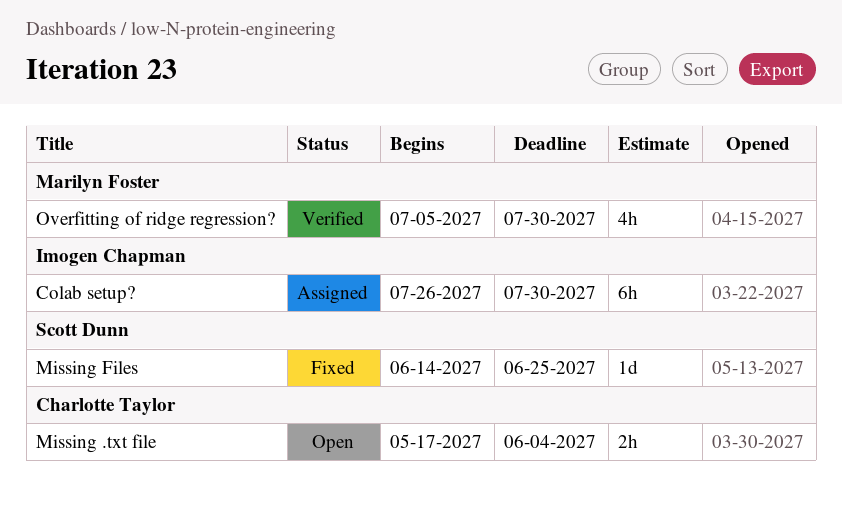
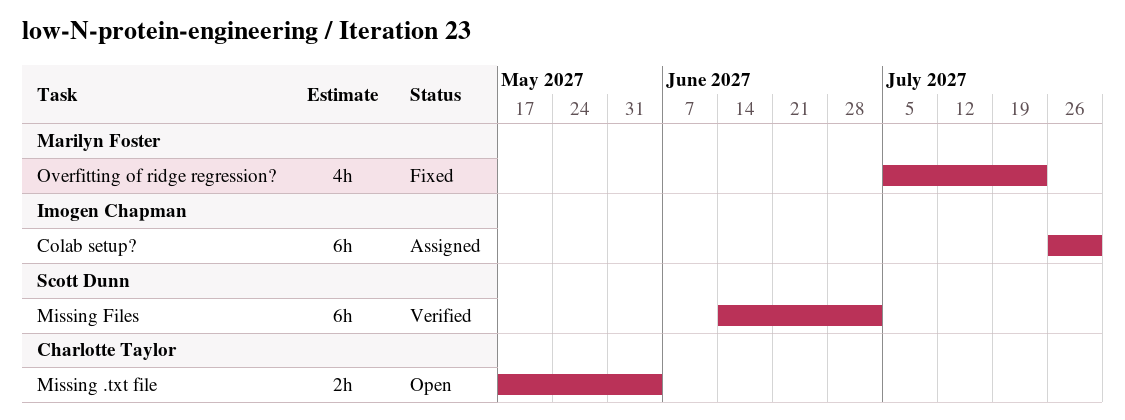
Missing Files, status: Fixed -> Verified
Missing Files, estimate: 1d -> 6h
Missing Files, due: Jun 25 -> Jul 2
Overfitting of ridge regression?, status: Verified -> Fixed
Overfitting of ridge regression?, due: Jul 30 -> Jul 23

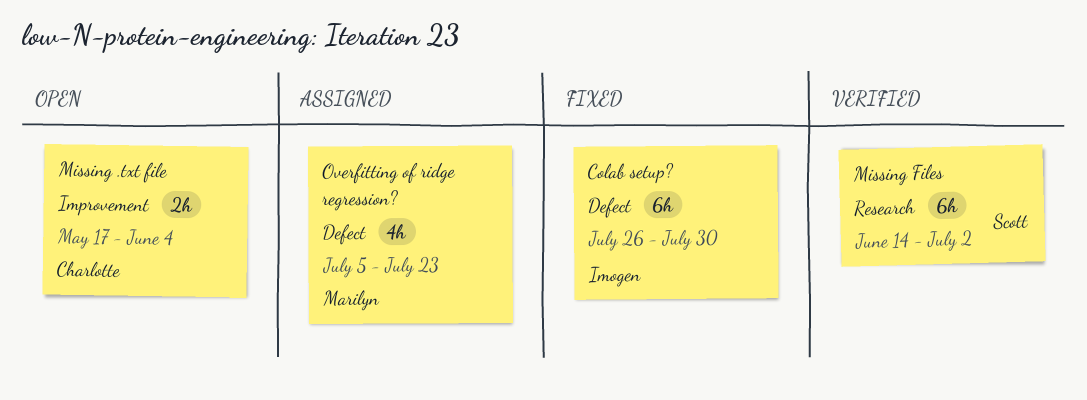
Colab setup?, status: Assigned -> Fixed
Overfitting of ridge regression?, status: Fixed -> Assigned

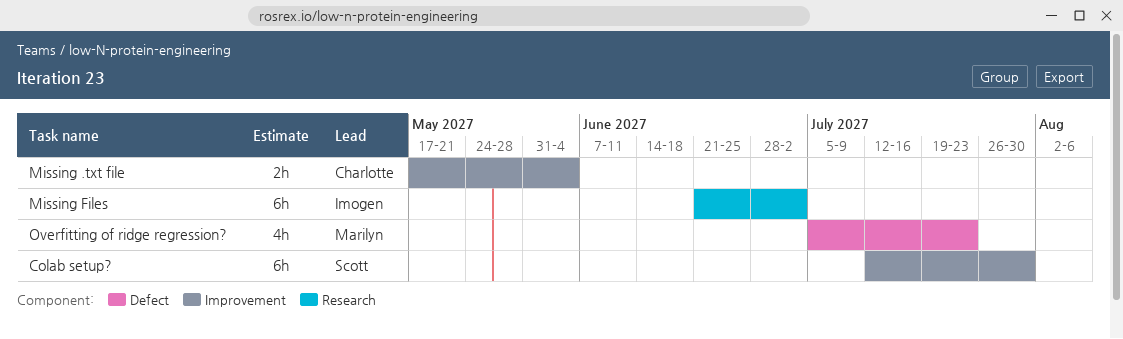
Colab setup?, owner: Imogen -> Scott
Colab setup?, label: Defect -> Improvement
Colab setup?, start: Jul 26 -> Jul 12
Missing Files, owner: Scott -> Imogen
Missing Files, start: Jun 14 -> Jun 21

